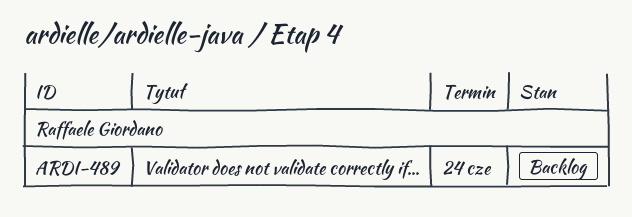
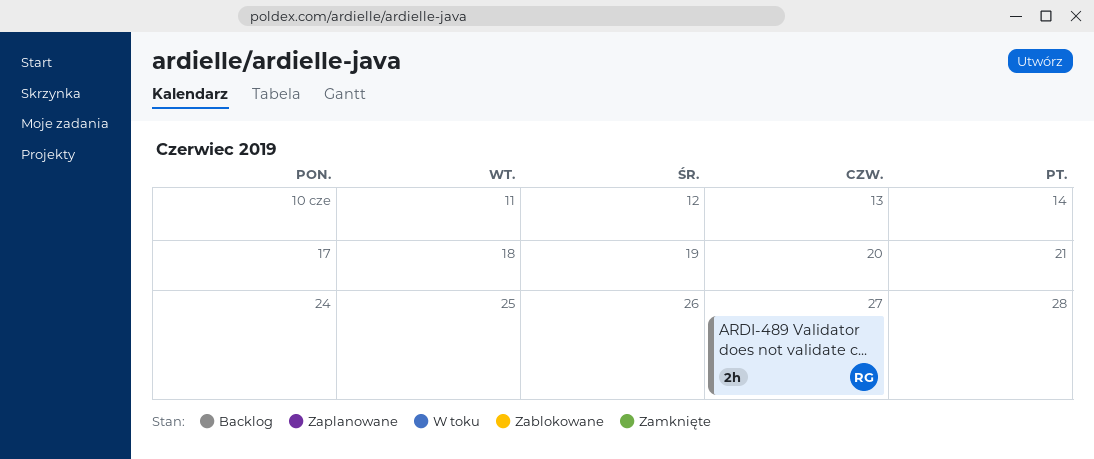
ARDI-489, due: Jun 24 -> Jun 27

